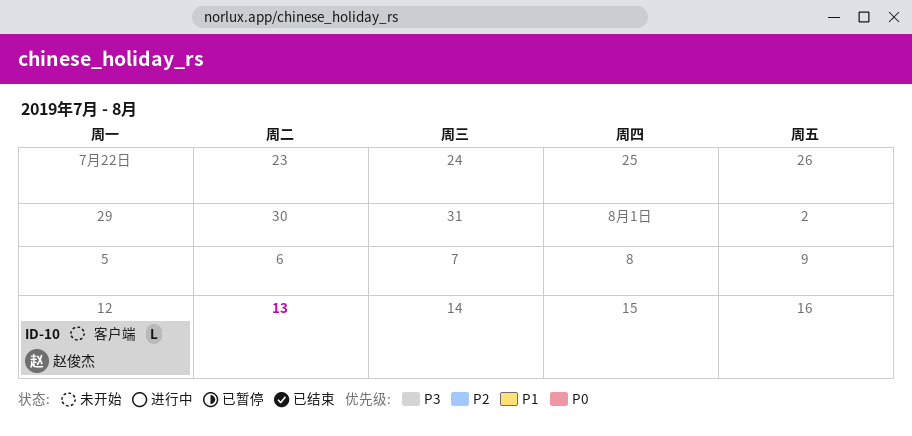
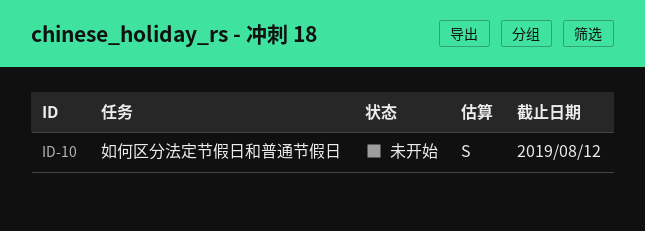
ID-10, estimate: L -> S

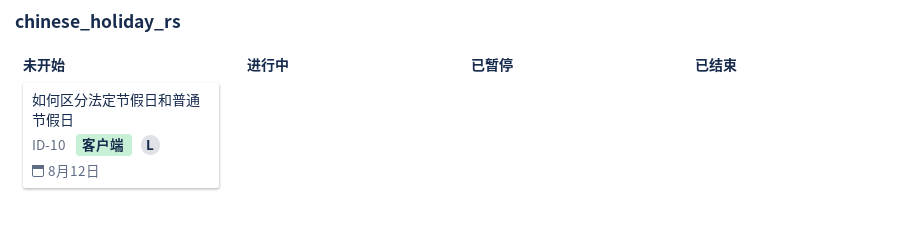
ID-10, estimate: S -> L

